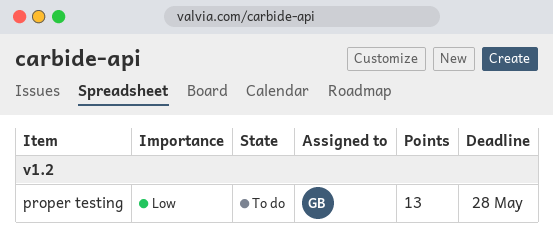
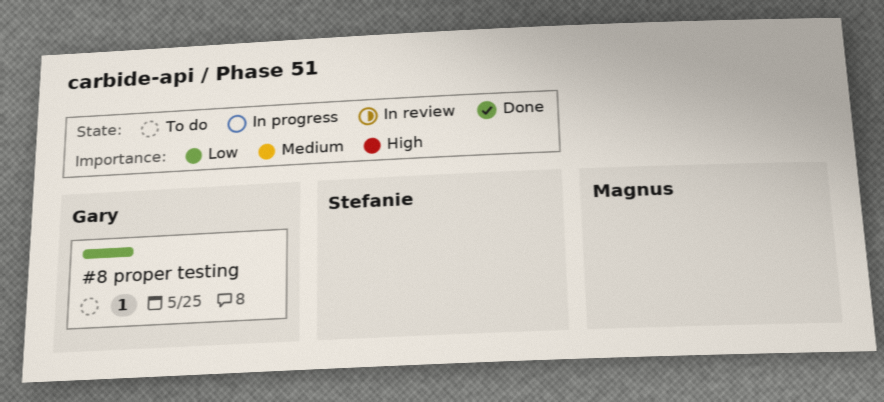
proper testing, estimate: 13 -> 1
proper testing, due: May 28 -> May 25

